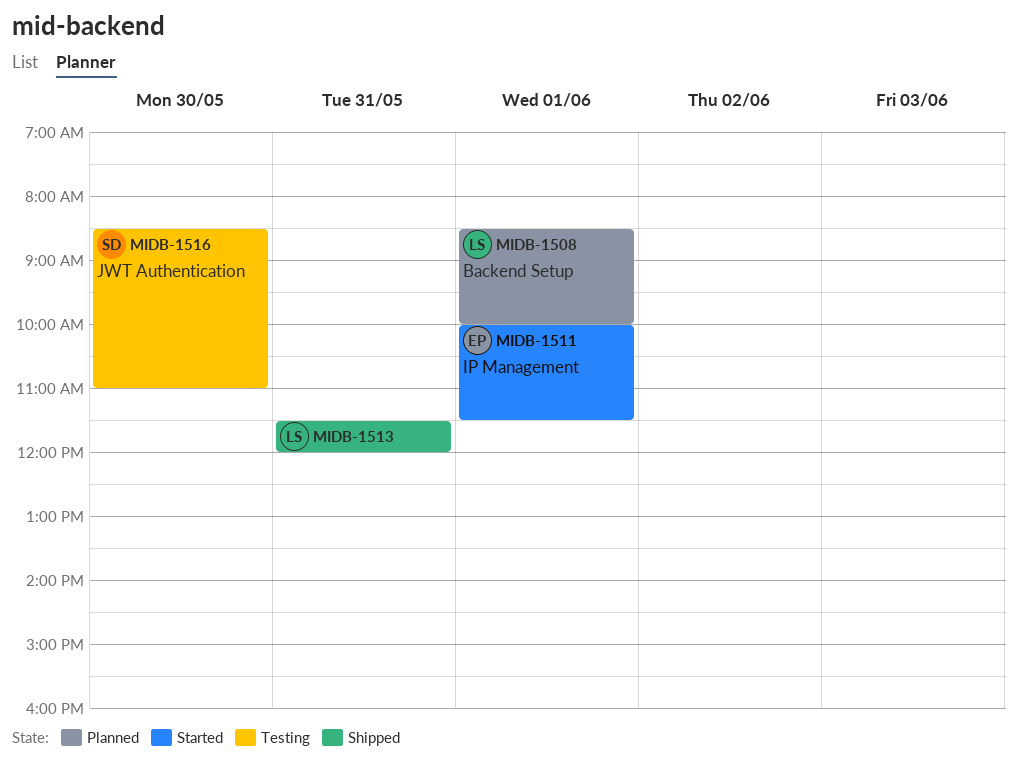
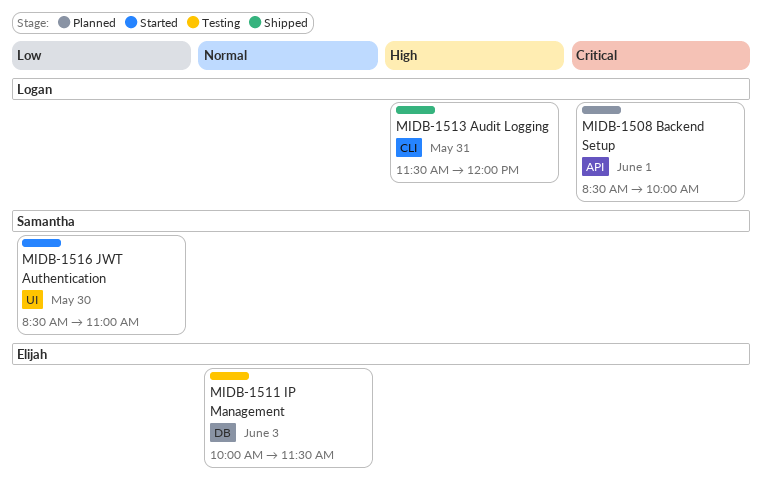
MIDB-1511, status: Started -> Testing
MIDB-1511, day: Jun 1 -> Jun 3
MIDB-1516, status: Testing -> Started

